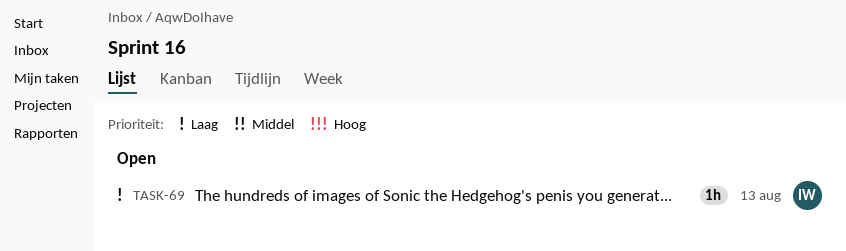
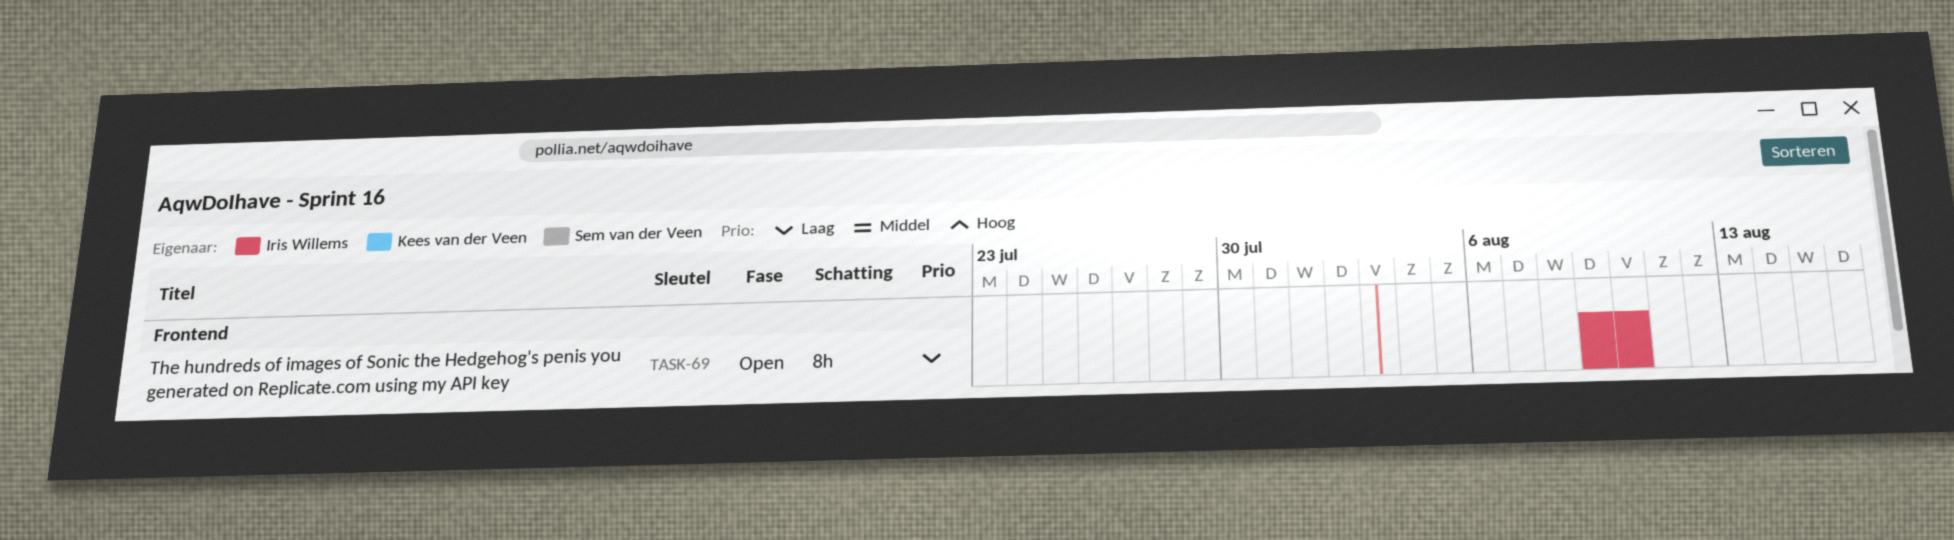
TASK-69, estimate: 1h -> 8h
TASK-69, due: Aug 13 -> Aug 10

